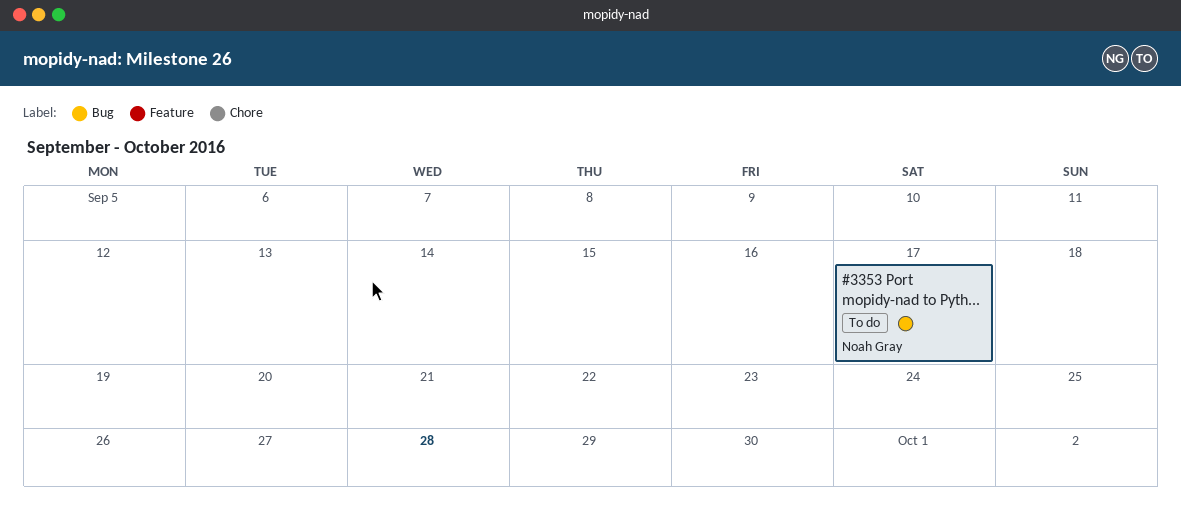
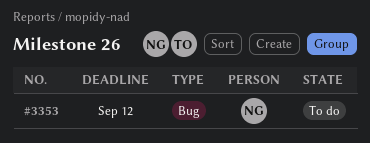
#3353, due: Sep 17 -> Sep 12

